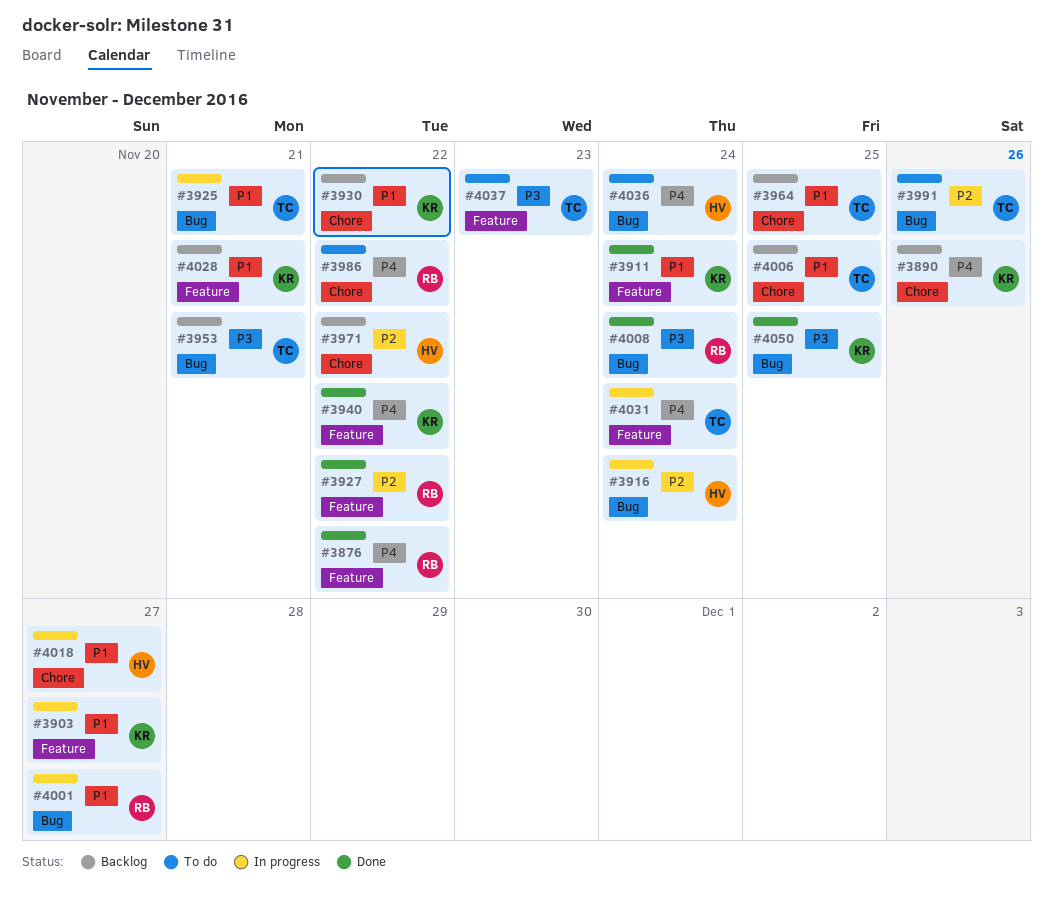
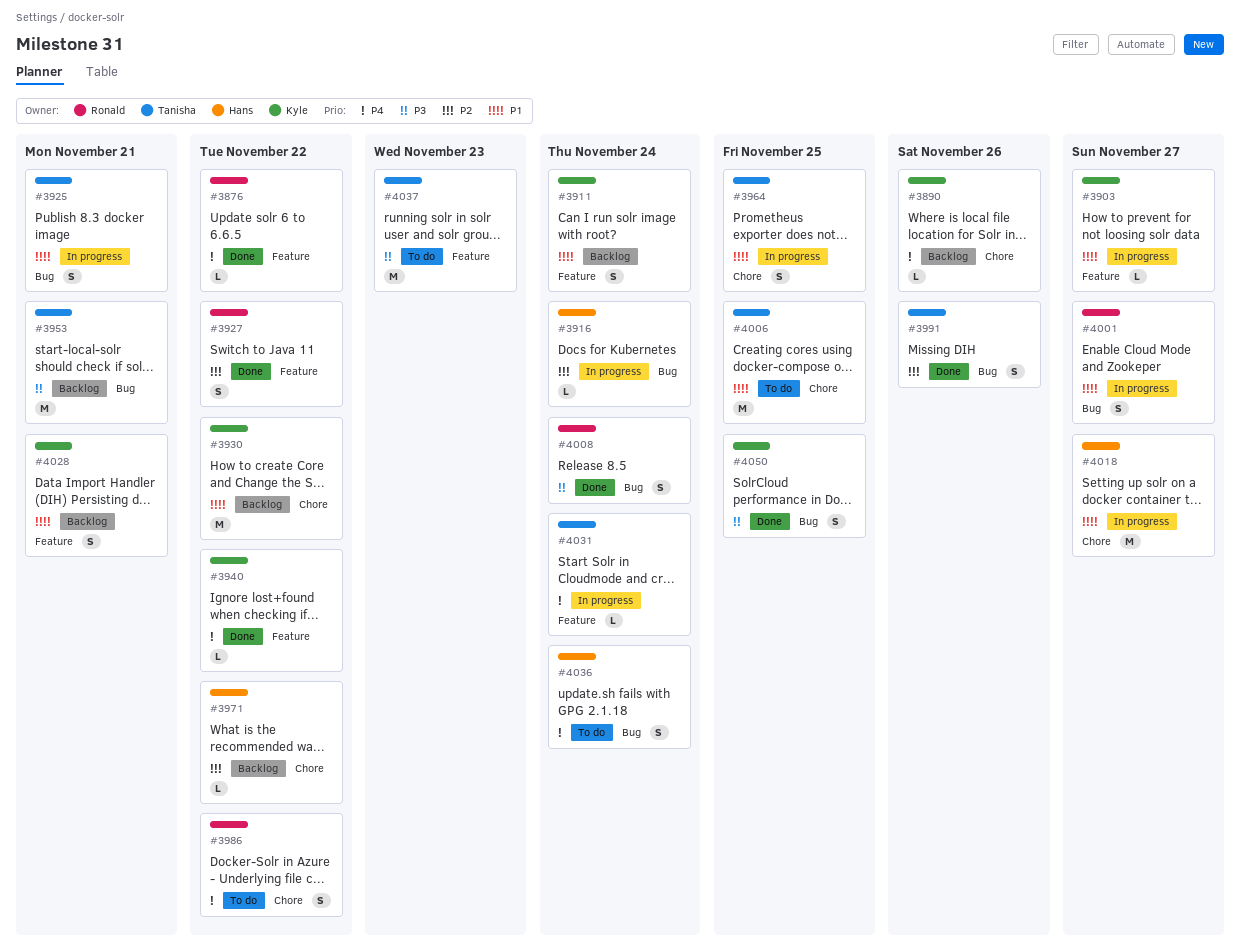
#3911, status: Done -> Backlog
#3964, status: Backlog -> In progress
#3991, status: To do -> Done
#4006, status: Backlog -> To do

